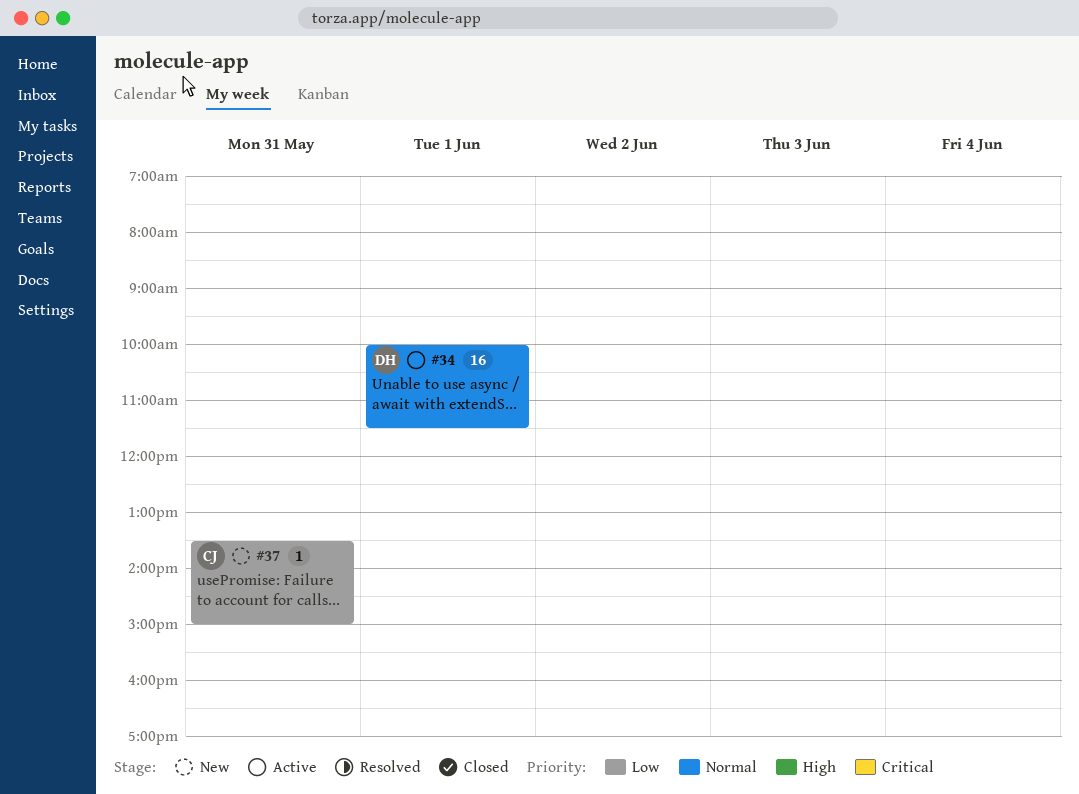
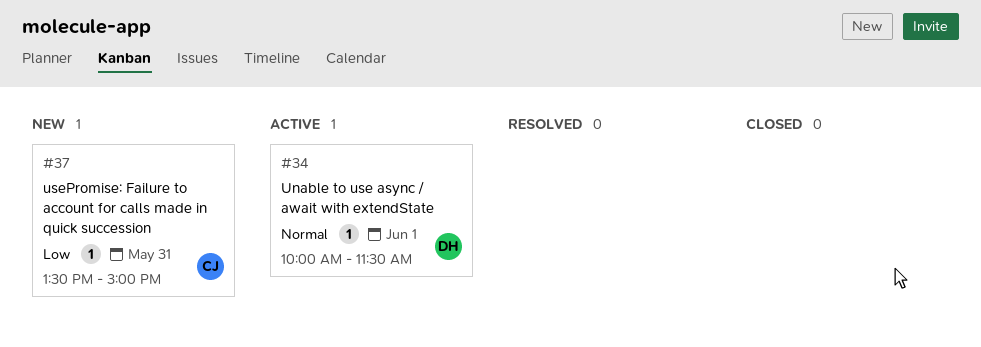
#34, estimate: 16 -> 1

